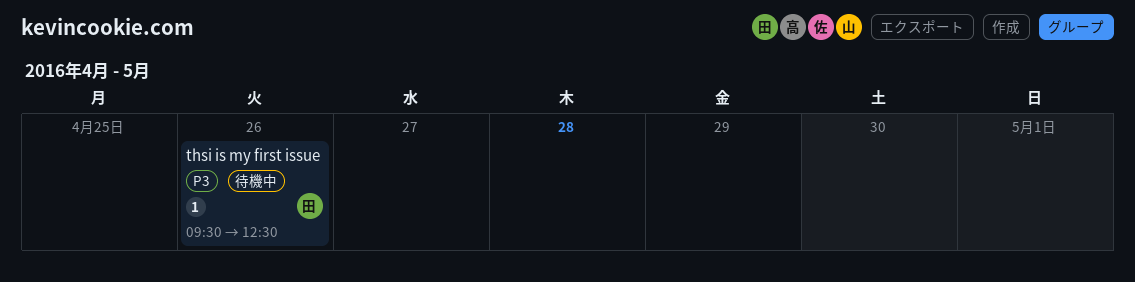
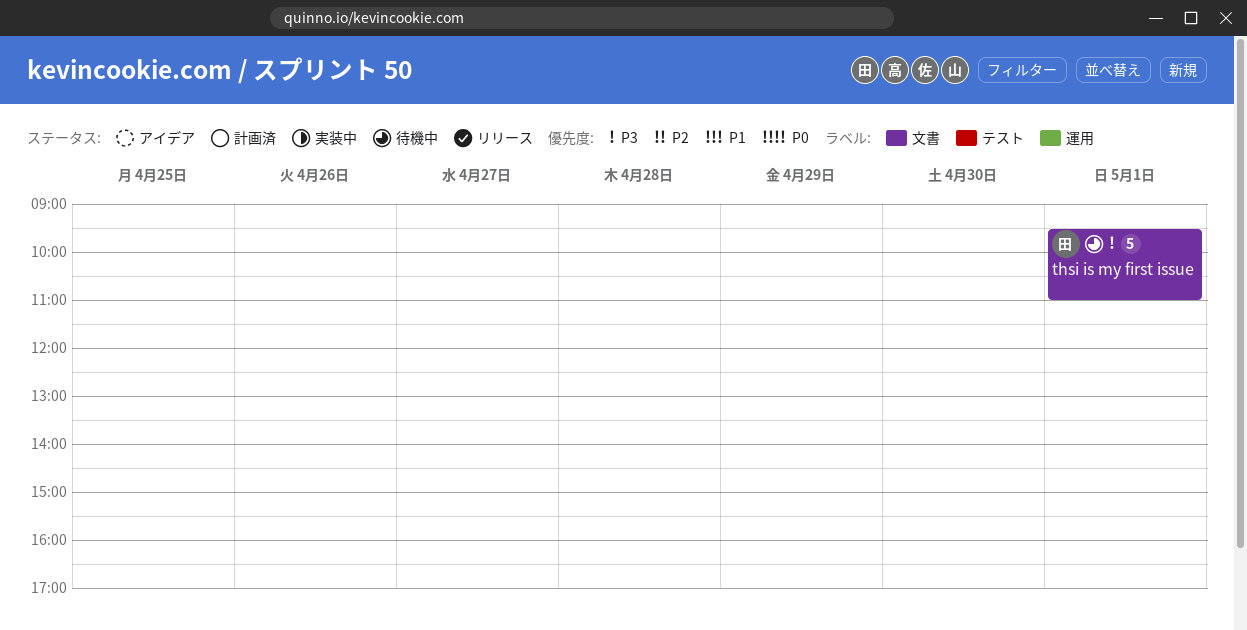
thsi is my first issue, estimate: 1 -> 5
thsi is my first issue, day: Apr 26 -> May 1
thsi is my first issue, ends: 12:30 -> 11:00

